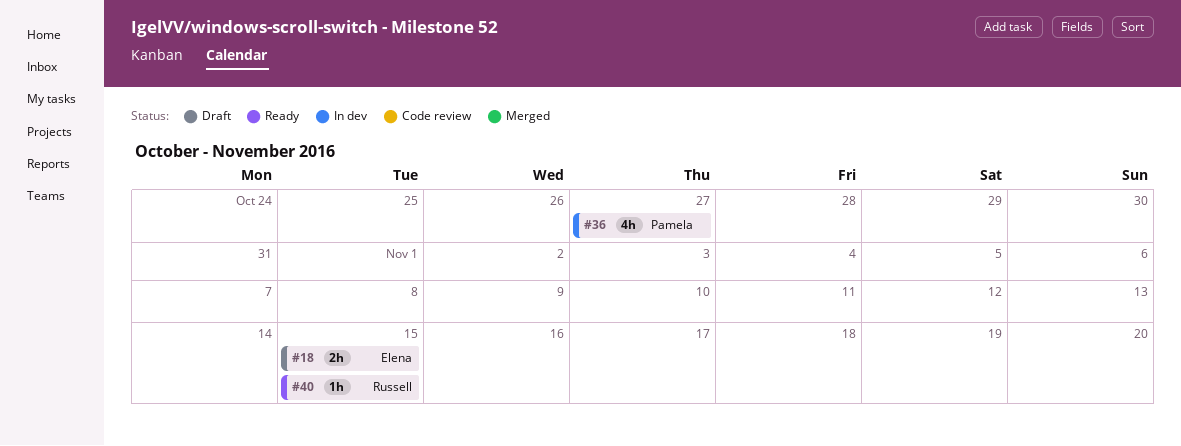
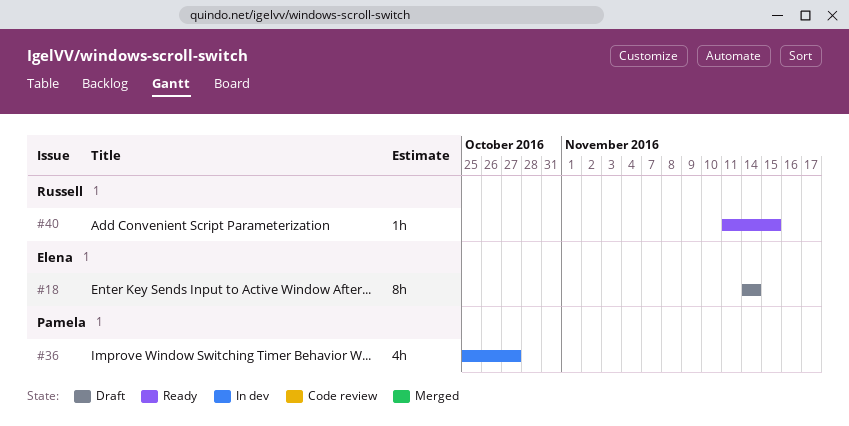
#18, estimate: 2h -> 8h
#18, due: Nov 15 -> Nov 14

